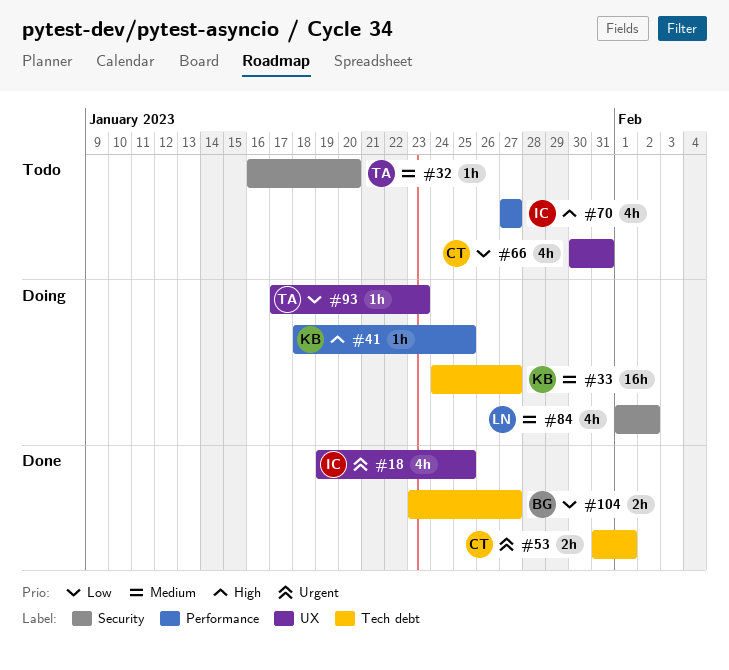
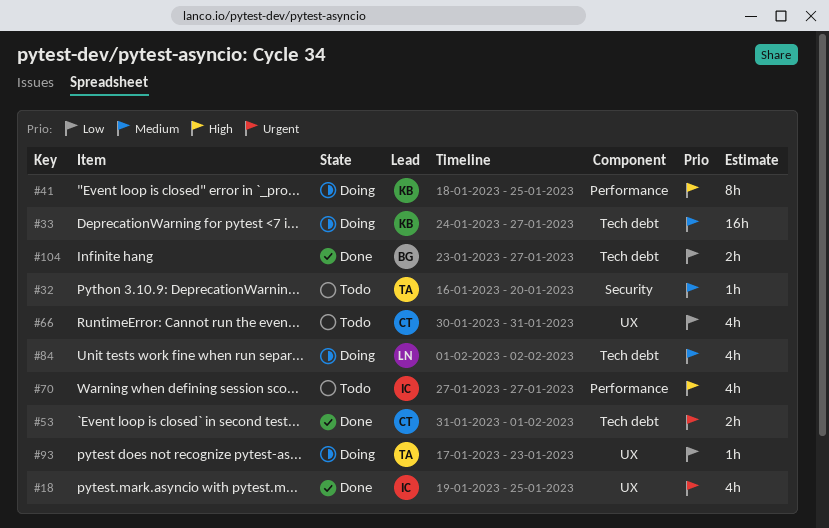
#41, estimate: 1h -> 8h
#84, label: Security -> Tech debt

